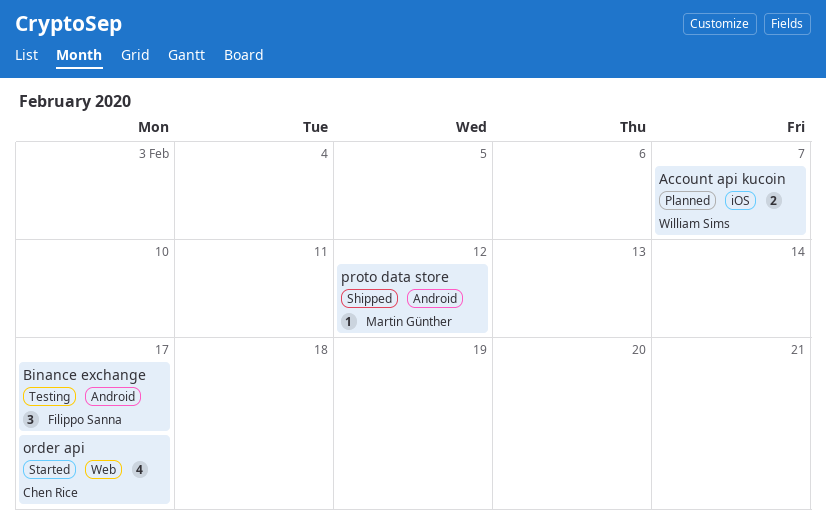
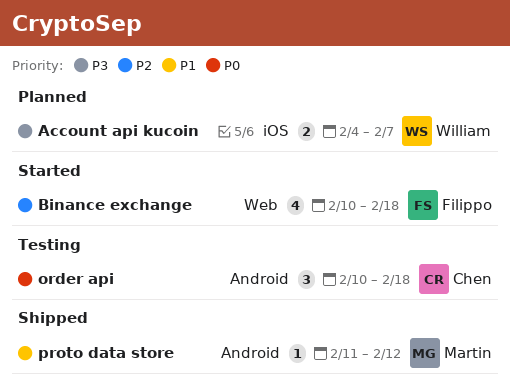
Binance exchange, status: Testing -> Started
Binance exchange, label: Android -> Web
Binance exchange, estimate: 3 -> 4
Binance exchange, due: Feb 17 -> Feb 18
order api, status: Started -> Testing
order api, label: Web -> Android
order api, estimate: 4 -> 3
order api, due: Feb 17 -> Feb 18

